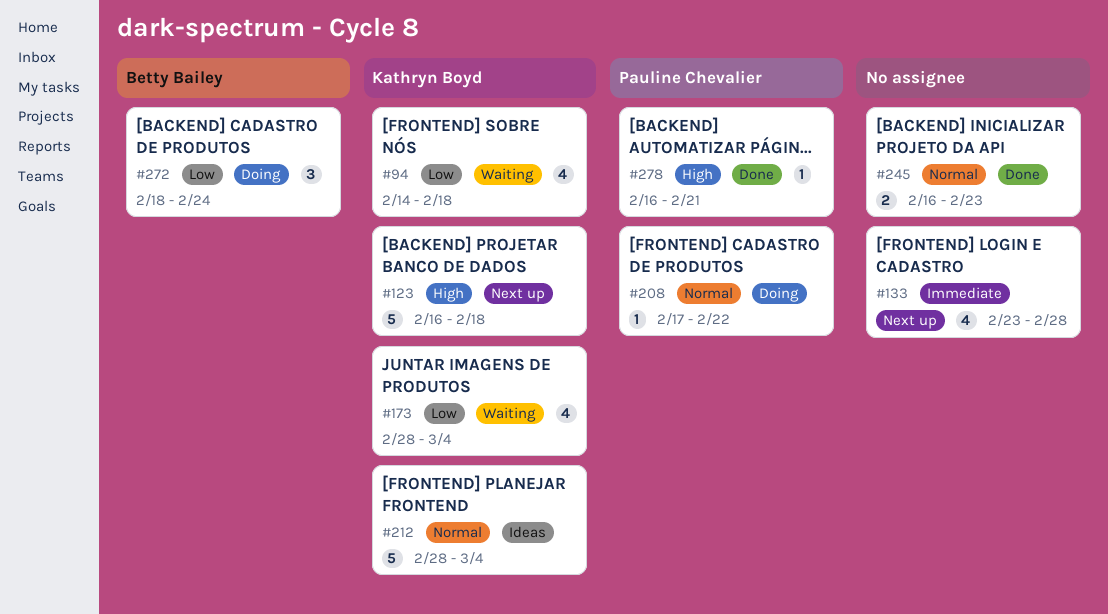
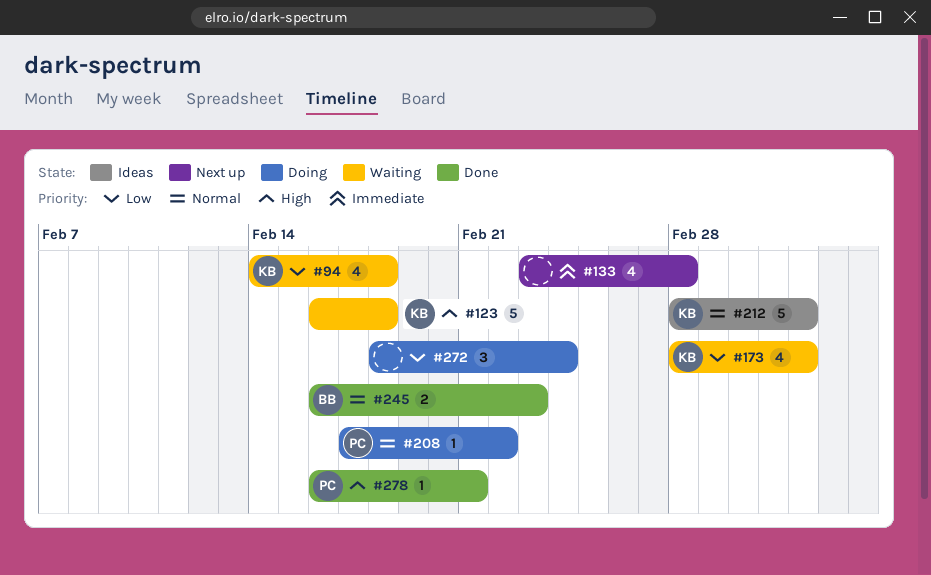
#123, status: Next up -> Waiting
#245, owner: none -> Betty Bailey
#272, owner: Betty Bailey -> none

